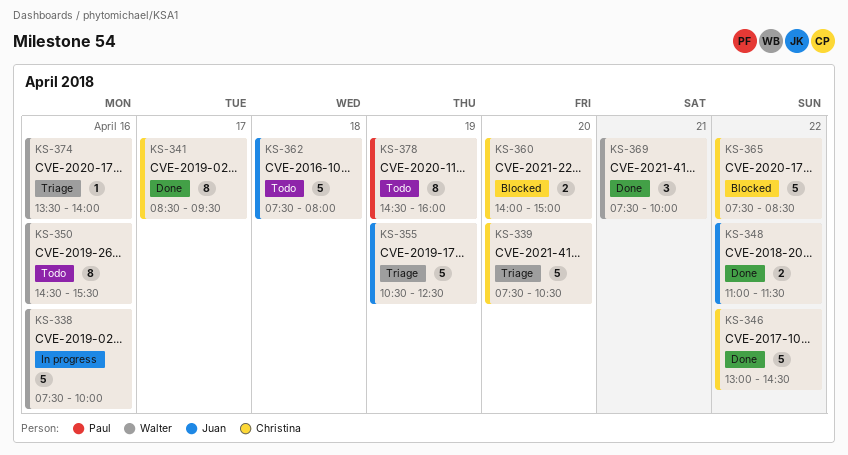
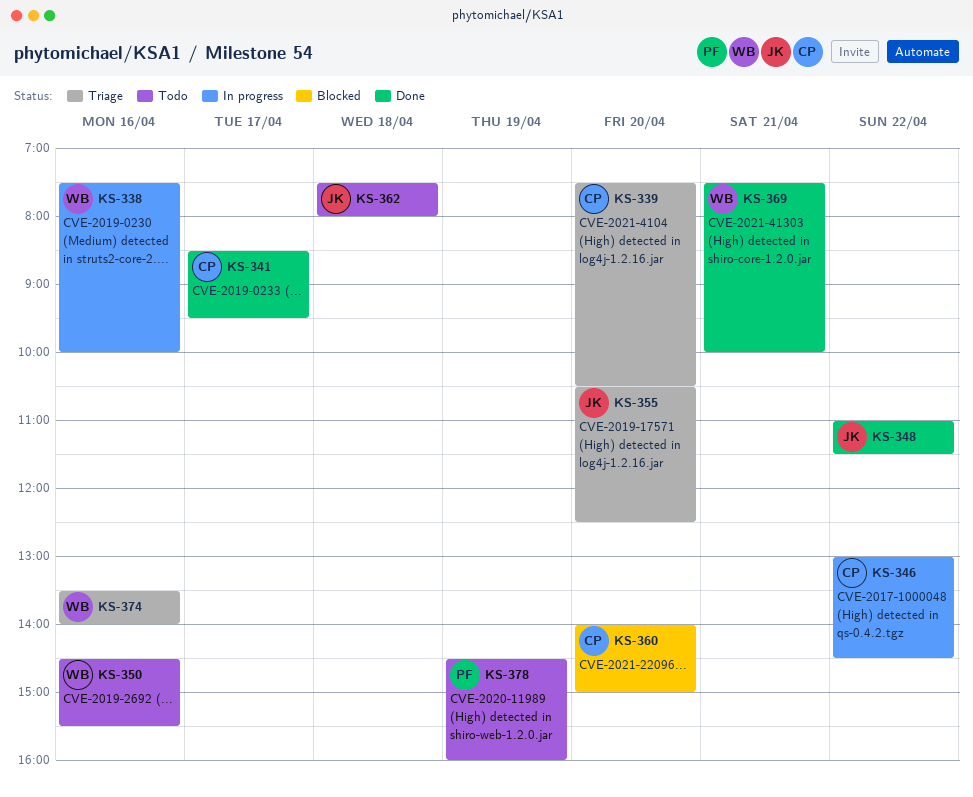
KS-346, status: Done -> In progress
KS-355, day: Apr 19 -> Apr 20
KS-365: present -> none

